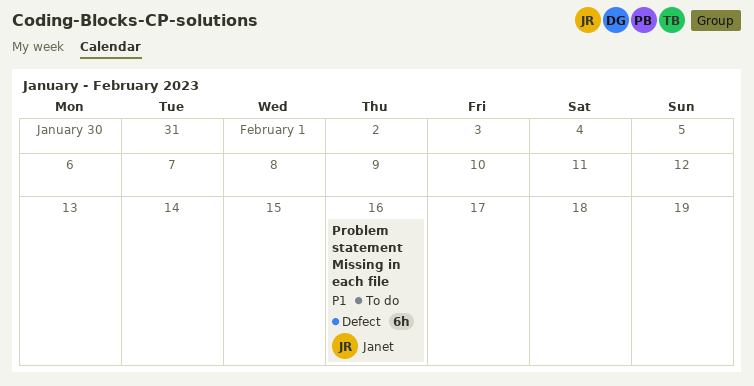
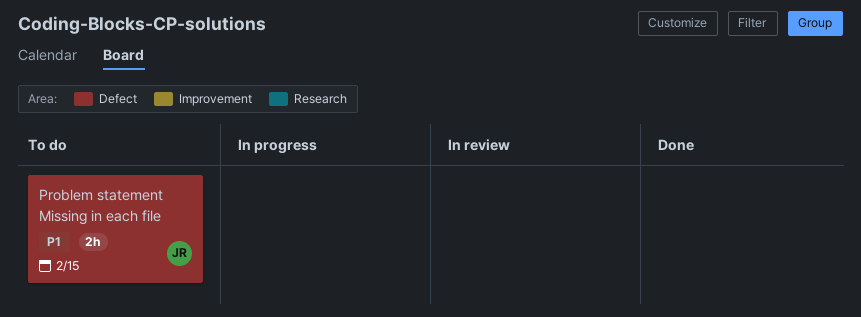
Problem statement Missing in each file, estimate: 6h -> 2h
Problem statement Missing in each file, due: Feb 16 -> Feb 15

